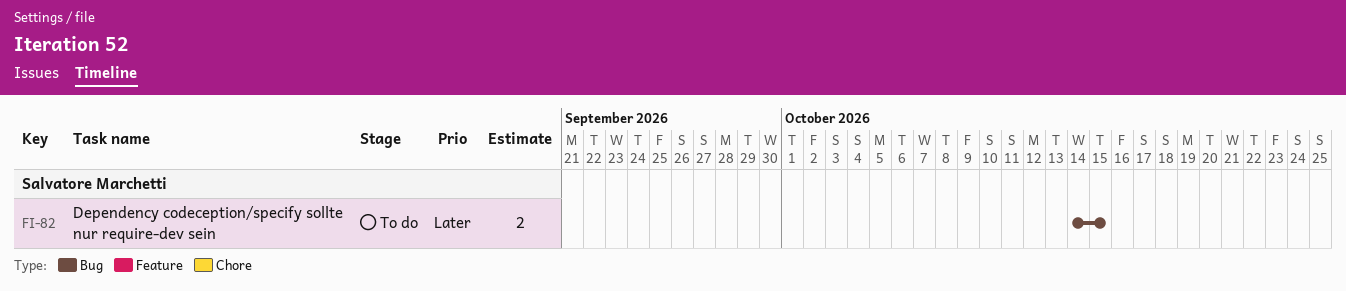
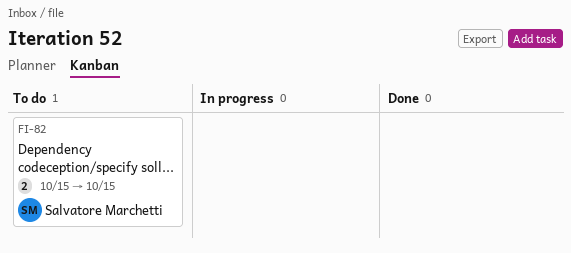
FI-82, start: Oct 14 -> Oct 15

